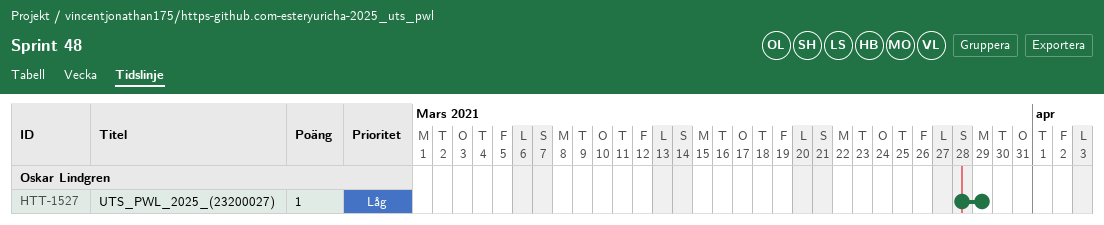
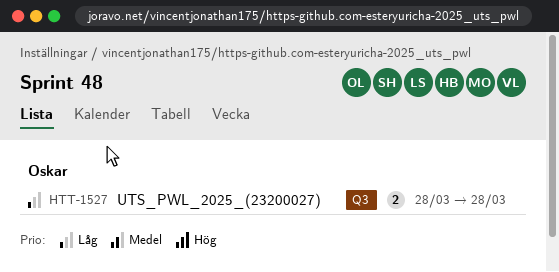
HTT-1527, estimate: 1 -> 2
HTT-1527, due: Mar 29 -> Mar 28

